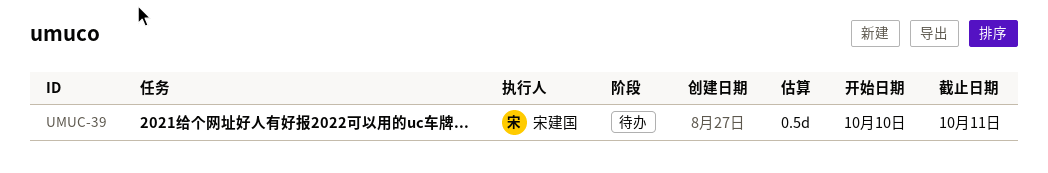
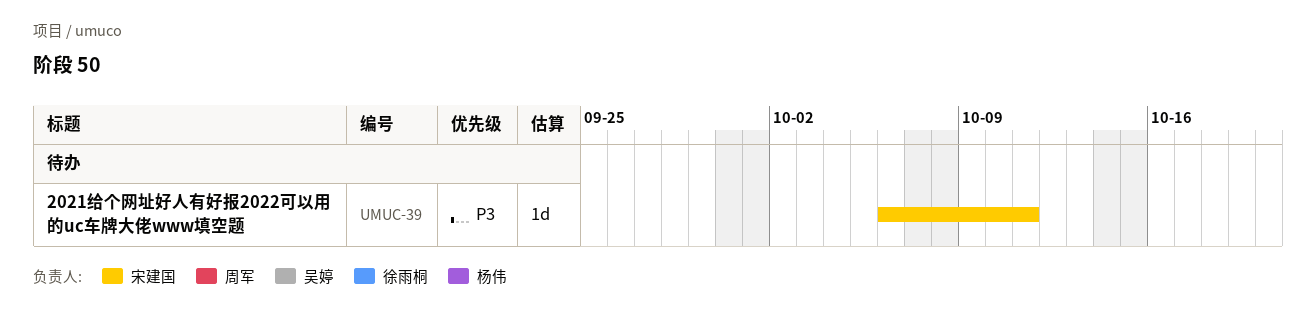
UMUC-39, estimate: 0.5d -> 1d
UMUC-39, start: Oct 10 -> Oct 6

